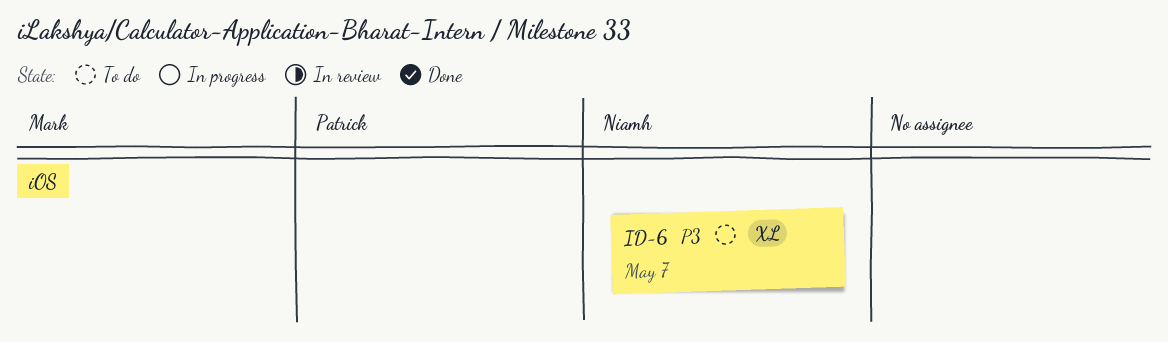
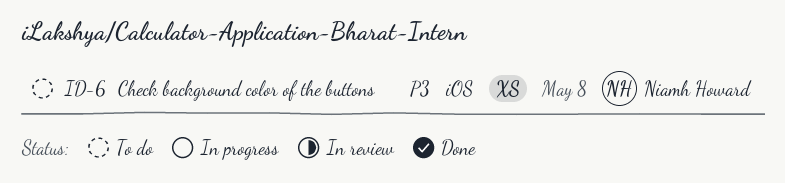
ID-6, estimate: XL -> XS
ID-6, due: May 7 -> May 8

